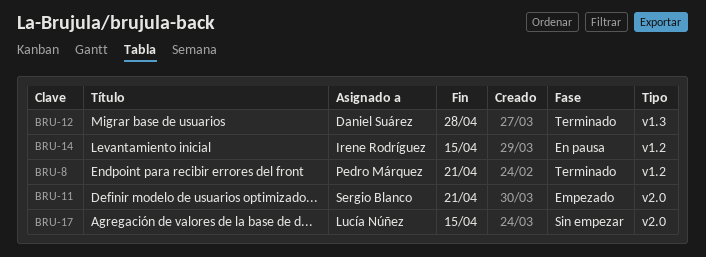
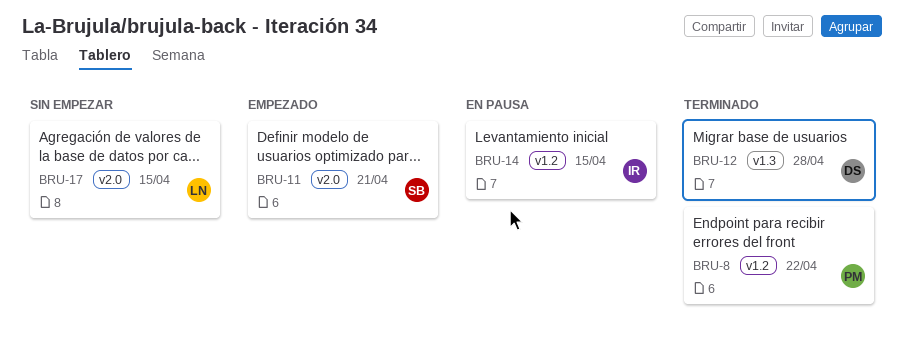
BRU-8, due: Apr 21 -> Apr 22

